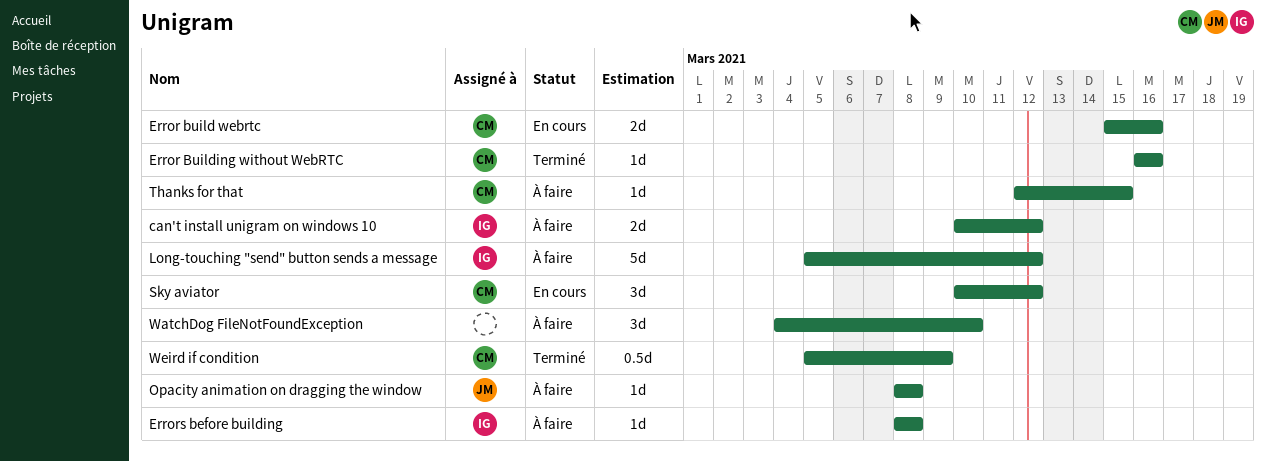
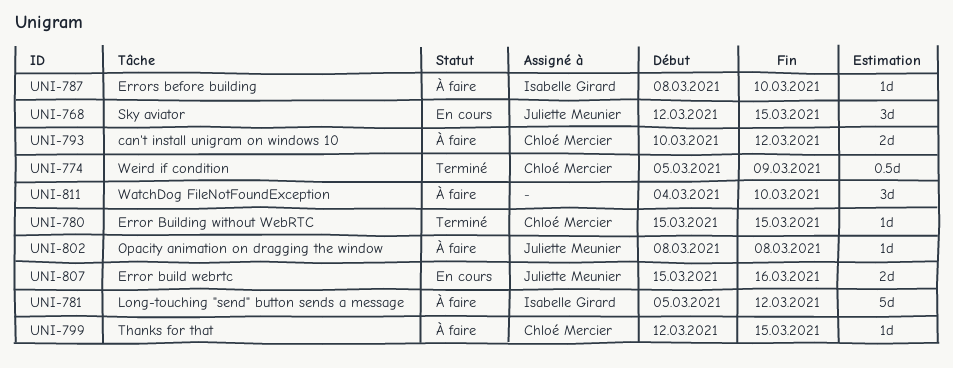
can't install unigram on windows 10, owner: Isabelle Girard -> Chloé Mercier
Error build webrtc, owner: Chloé Mercier -> Juliette Meunier
Error Building without WebRTC, start: Mar 16 -> Mar 15
Error Building without WebRTC, due: Mar 16 -> Mar 15
Errors before building, due: Mar 8 -> Mar 10
Sky aviator, owner: Chloé Mercier -> Juliette Meunier
Sky aviator, start: Mar 10 -> Mar 12
Sky aviator, due: Mar 12 -> Mar 15

